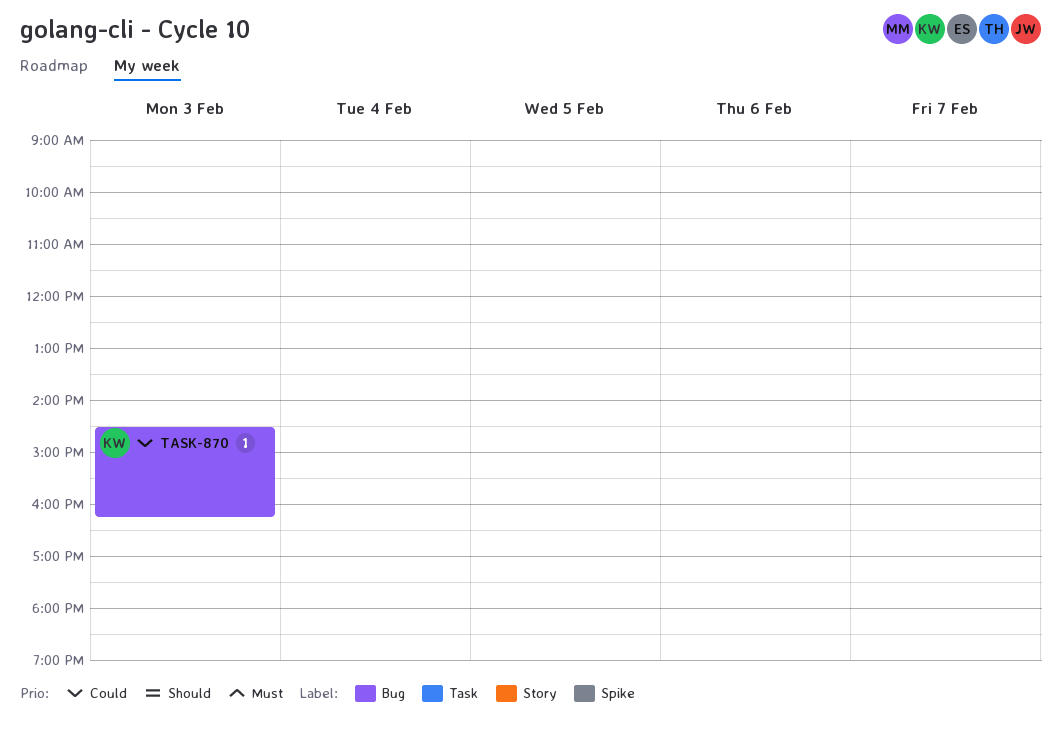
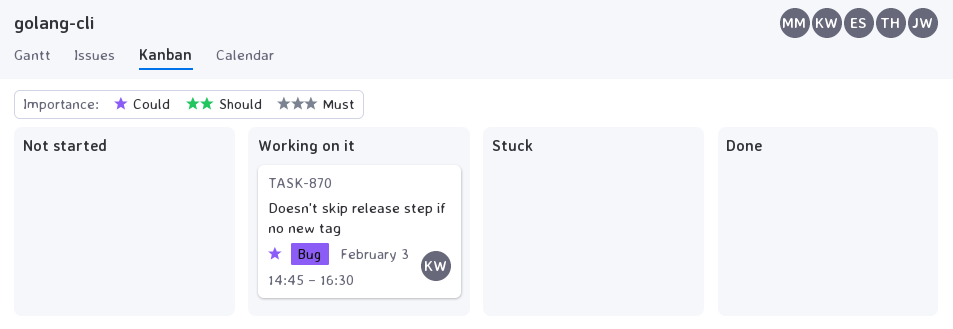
TASK-870, begins: 14:30 -> 14:45
TASK-870, ends: 16:15 -> 16:30

